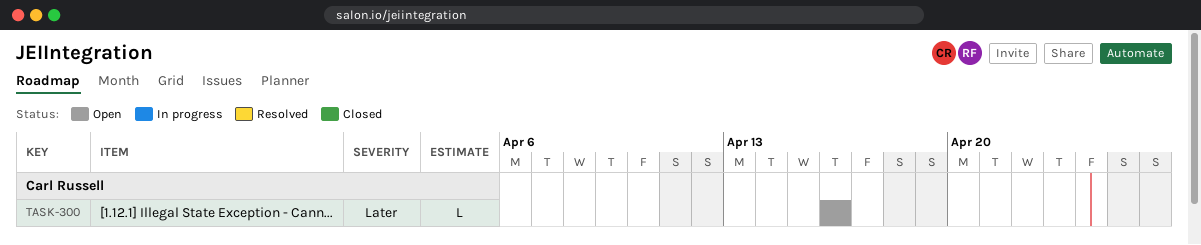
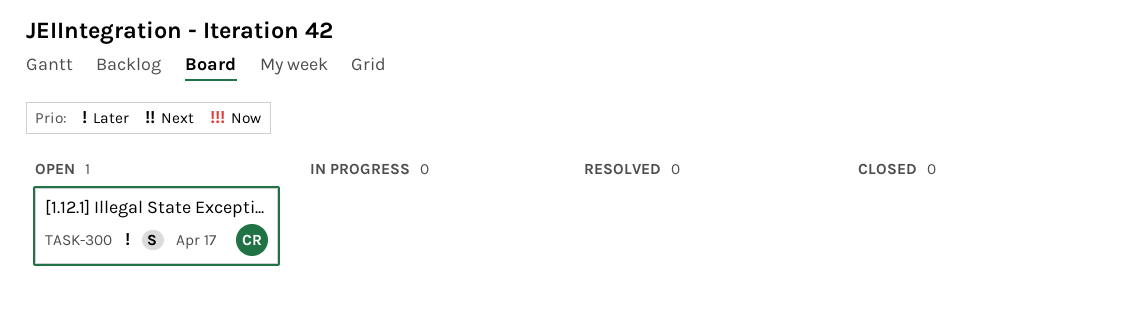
TASK-300, estimate: L -> S
TASK-300, due: Apr 16 -> Apr 17

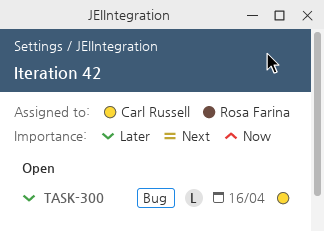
TASK-300, estimate: S -> L
TASK-300, due: Apr 17 -> Apr 16

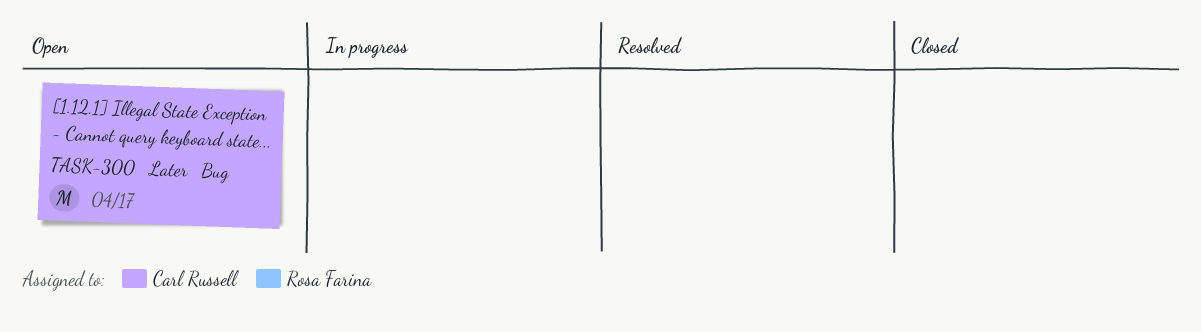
TASK-300, estimate: L -> M
TASK-300, due: Apr 16 -> Apr 17

